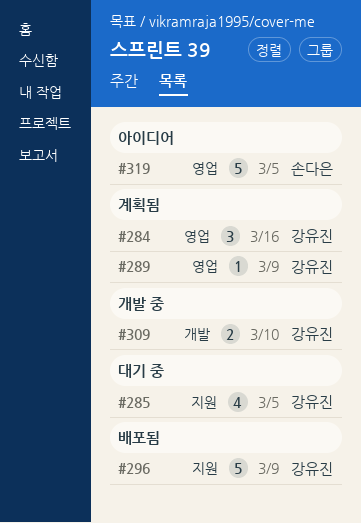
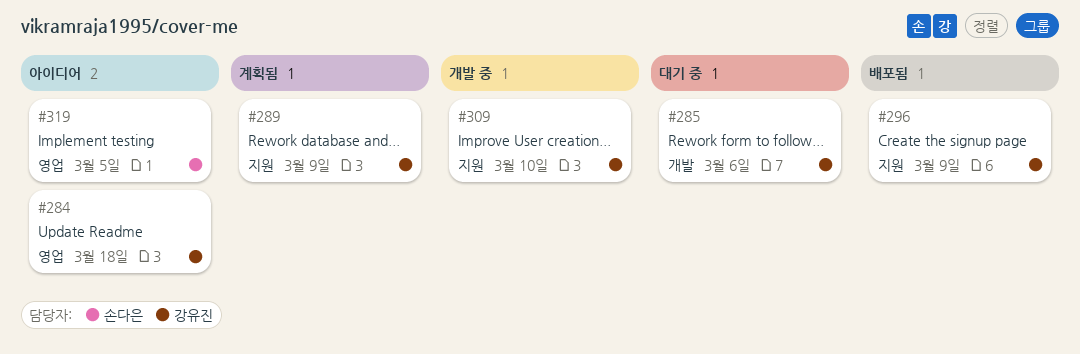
#284, status: 계획됨 -> 아이디어
#284, due: Mar 16 -> Mar 18
#285, label: 지원 -> 개발
#285, due: Mar 5 -> Mar 6
#289, label: 영업 -> 지원
#309, label: 개발 -> 지원

